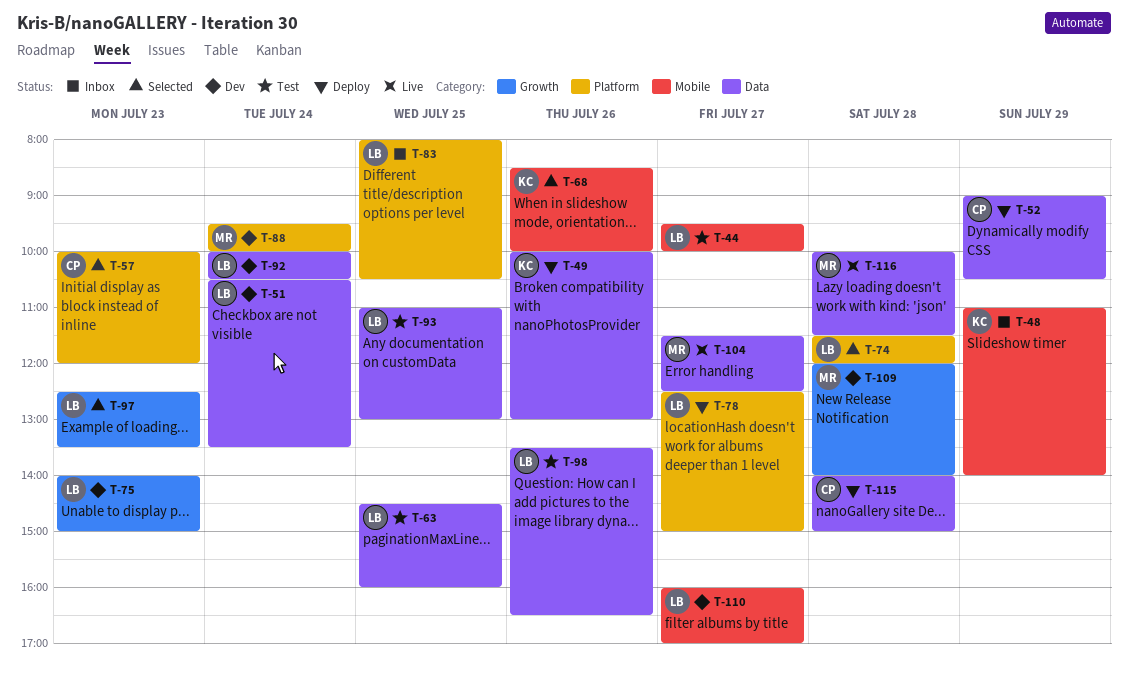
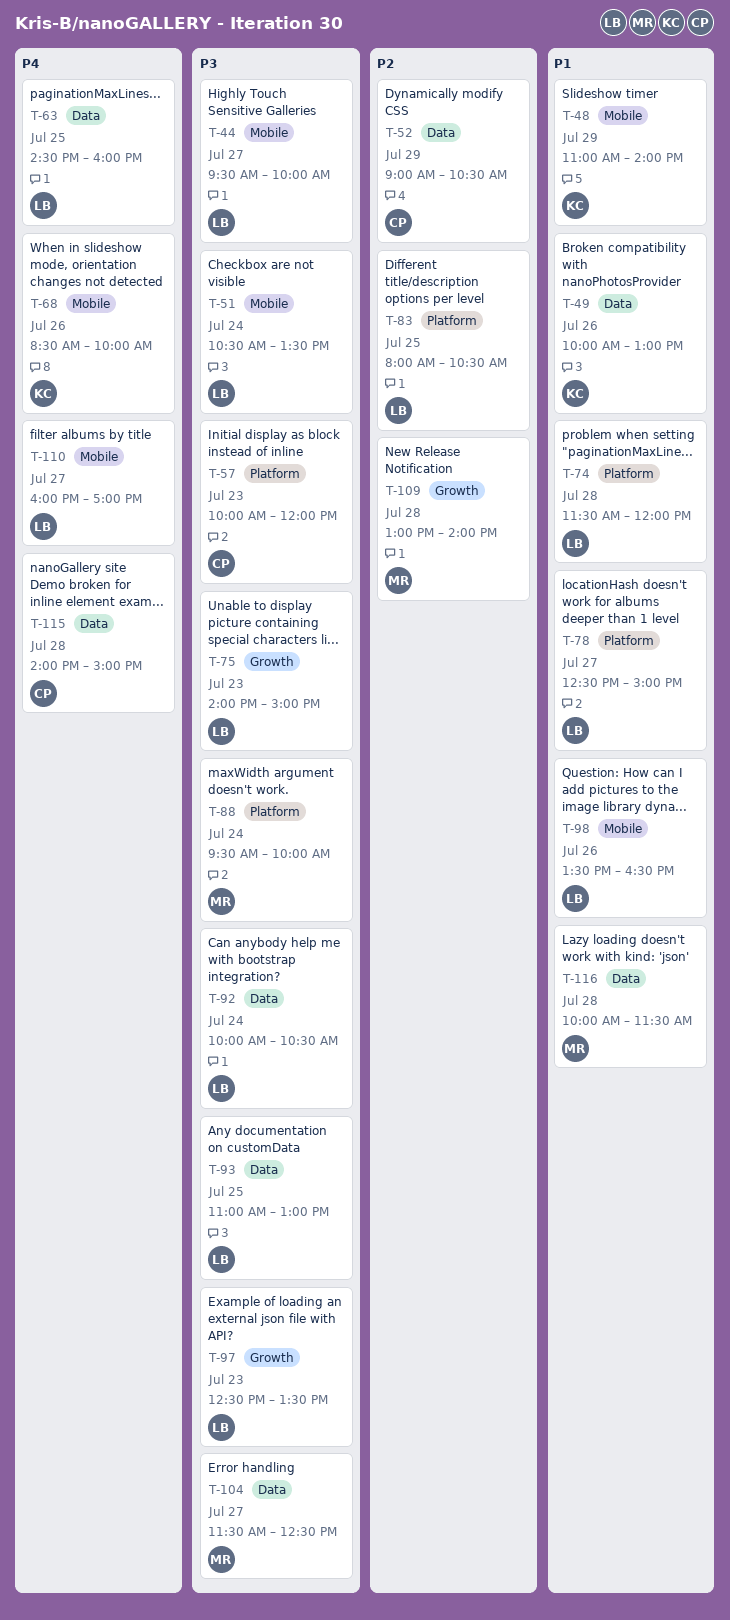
T-51, label: Data -> Mobile
T-98, label: Data -> Mobile
T-109, begins: 12:00 -> 13:00

